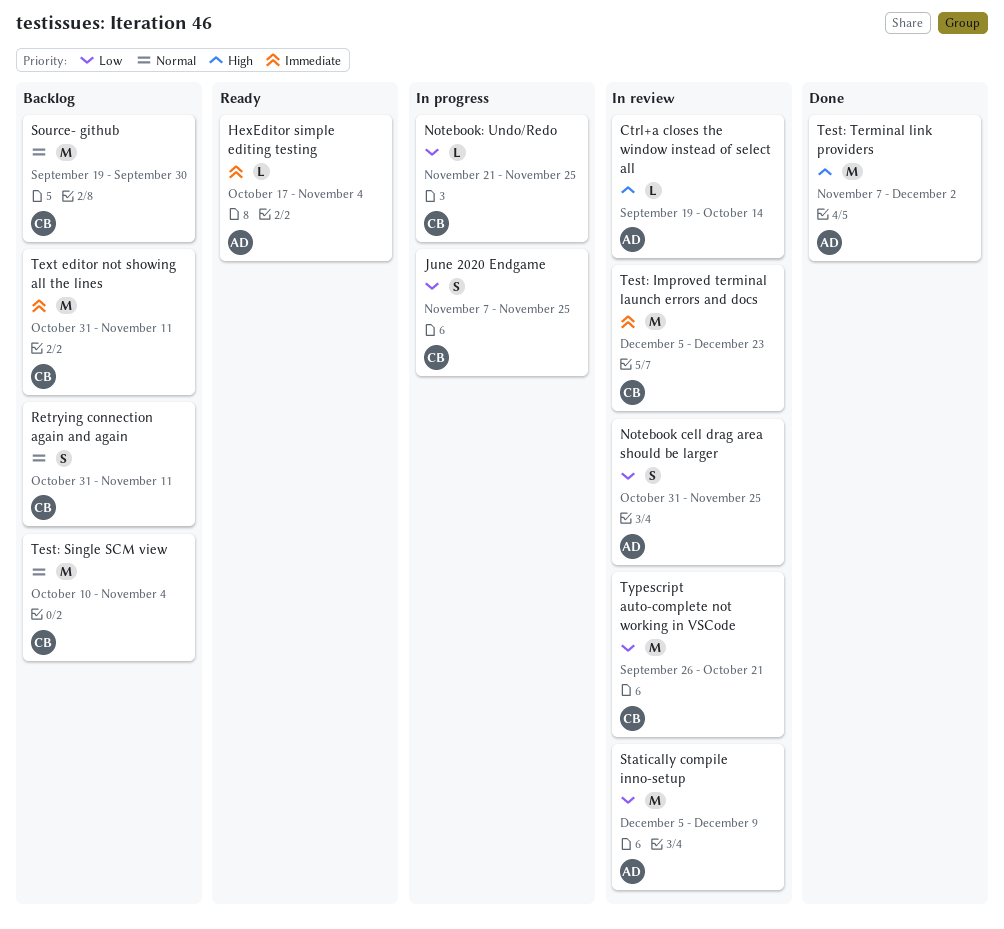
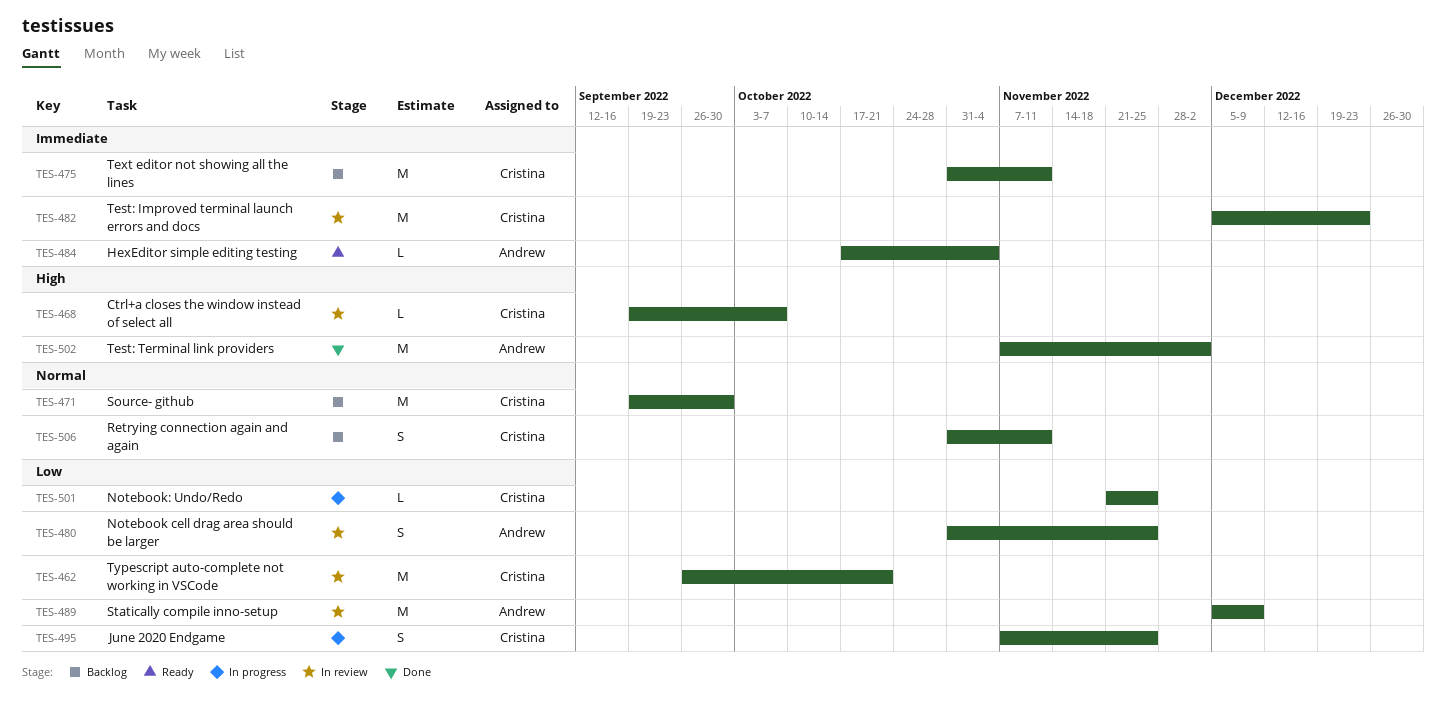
Ctrl+a closes the window instead of select all, owner: Andrew -> Cristina
Ctrl+a closes the window instead of select all, due: Oct 14 -> Oct 7
Test: Single SCM view: present -> none

